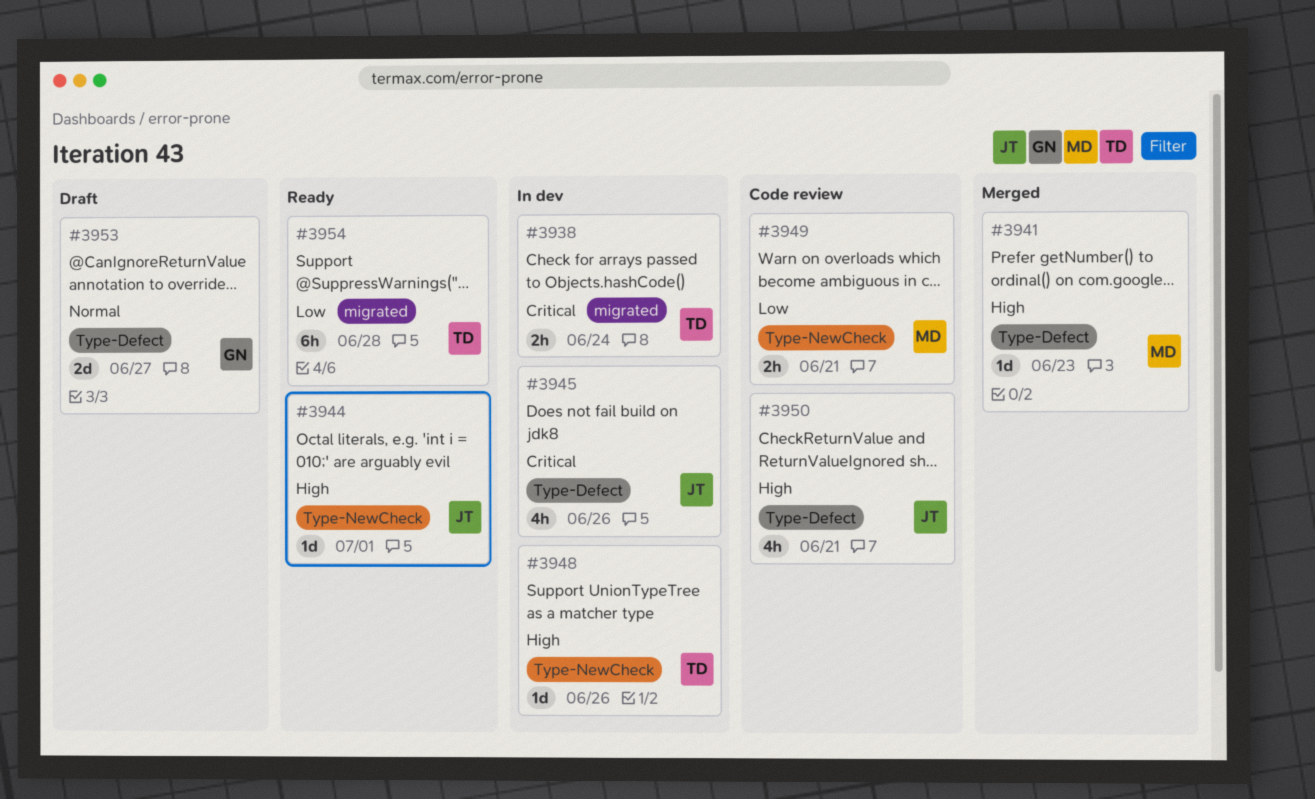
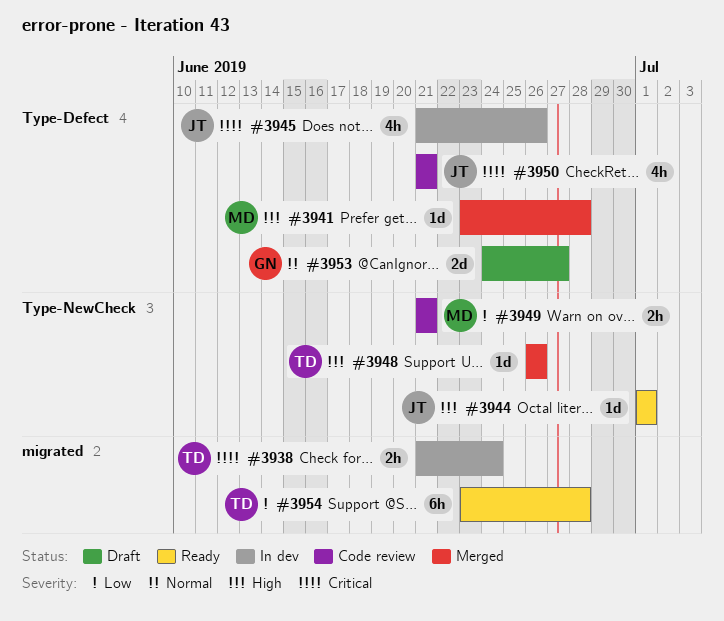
#3941, due: Jun 23 -> Jun 28
#3948, status: In dev -> Merged
#3950, priority: High -> Critical

